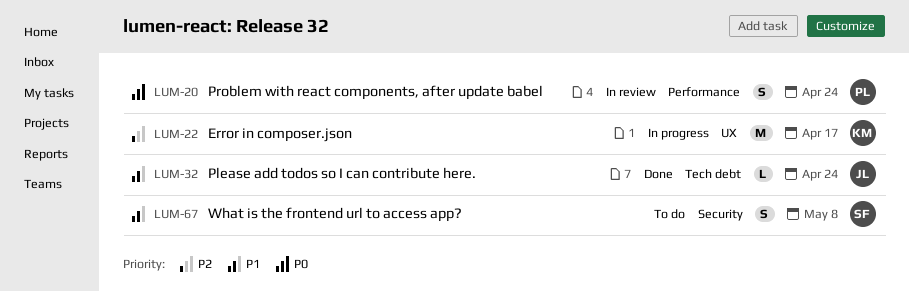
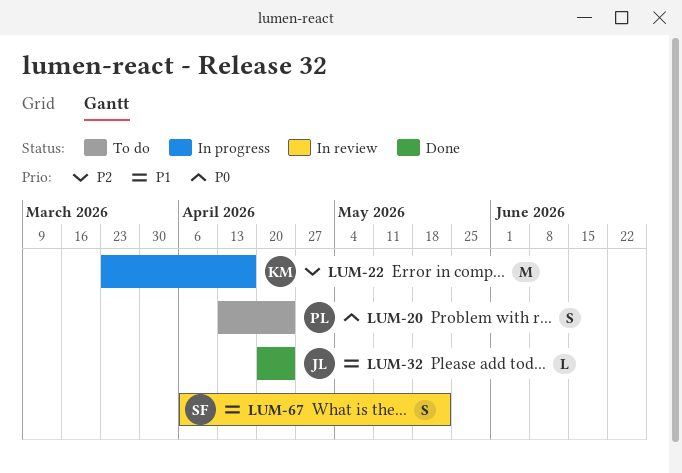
LUM-20, status: In review -> To do
LUM-67, status: To do -> In review
LUM-67, due: May 8 -> May 22

